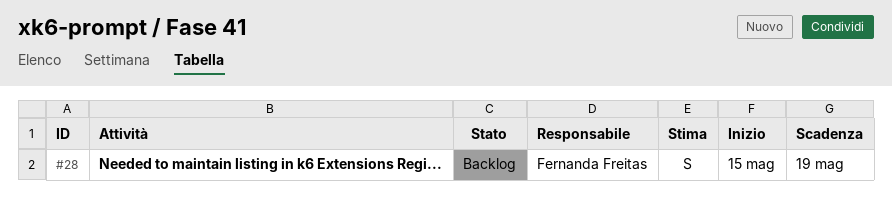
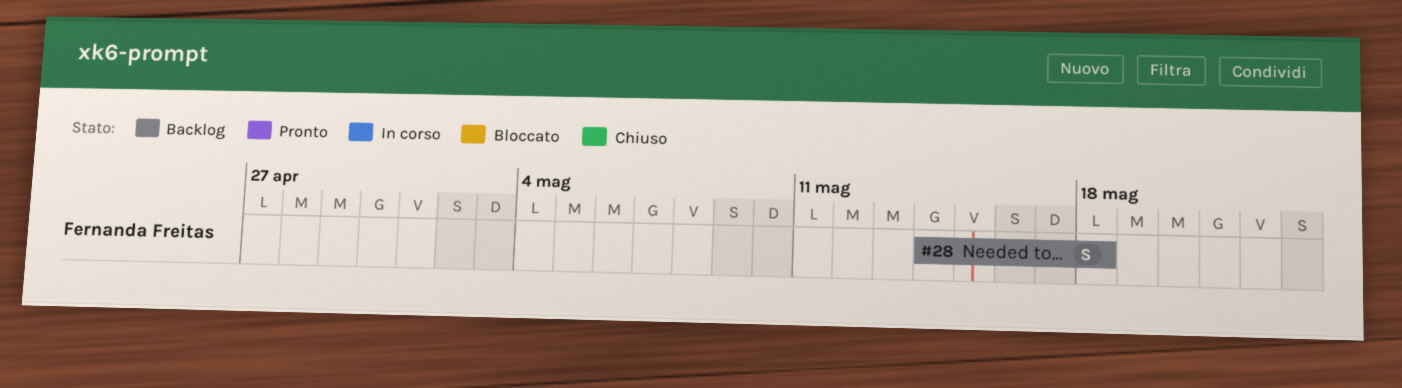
#28, start: May 15 -> May 14
#28, due: May 19 -> May 18

